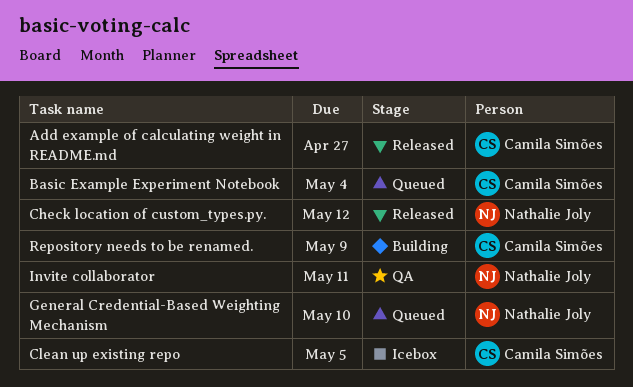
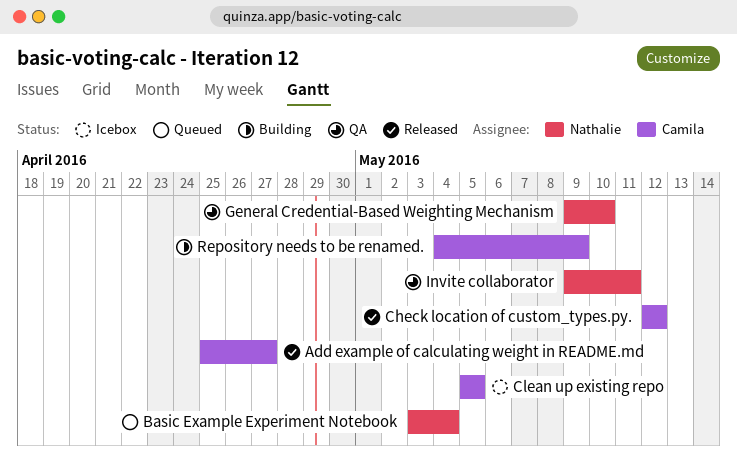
Basic Example Experiment Notebook, owner: Camila Simões -> Nathalie Joly
Check location of custom_types.py., owner: Nathalie Joly -> Camila Simões
General Credential-Based Weighting Mechanism, status: Queued -> QA

